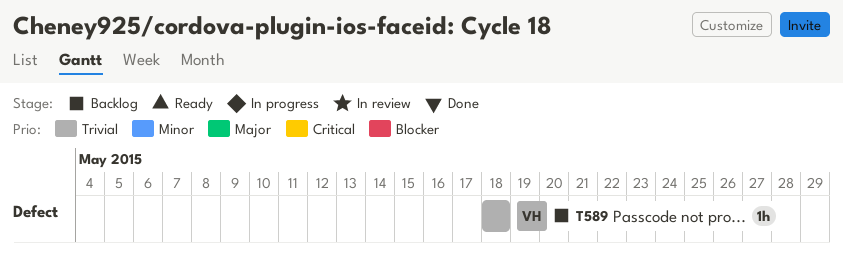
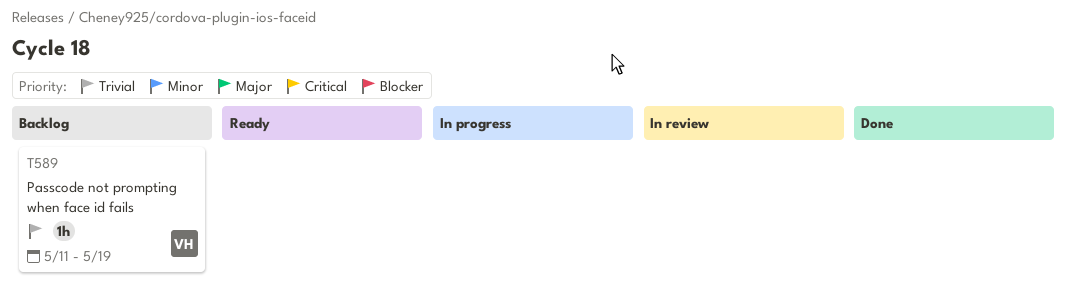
T589, start: May 18 -> May 11
T589, due: May 18 -> May 19

